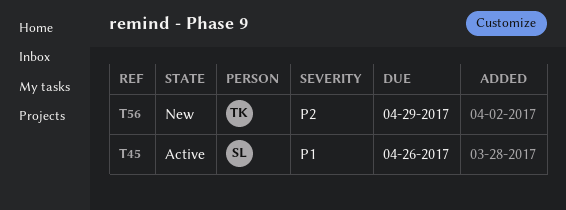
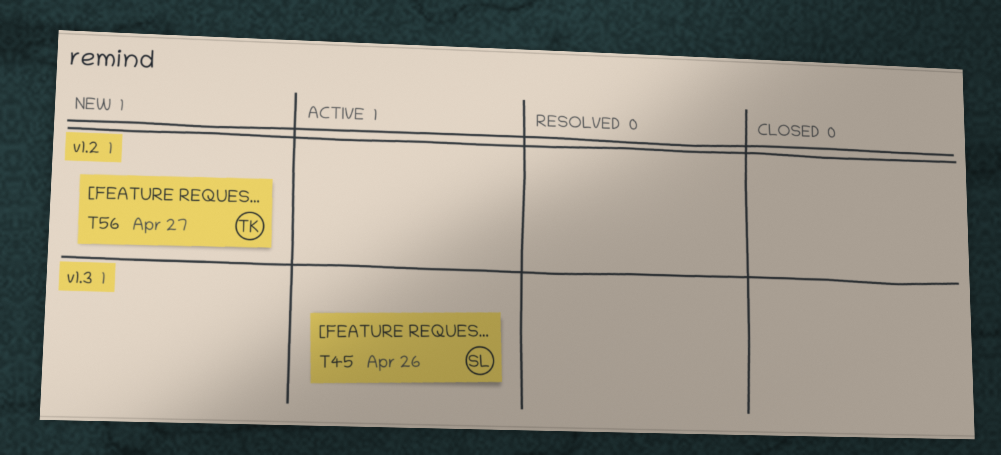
T56, due: Apr 29 -> Apr 27

